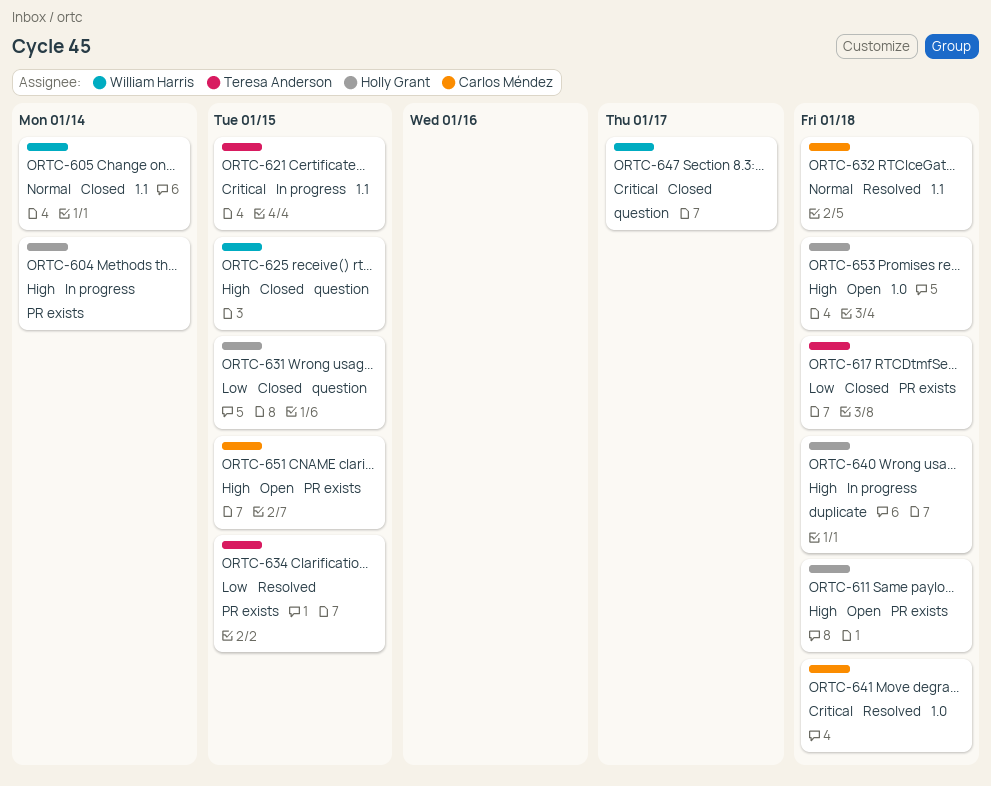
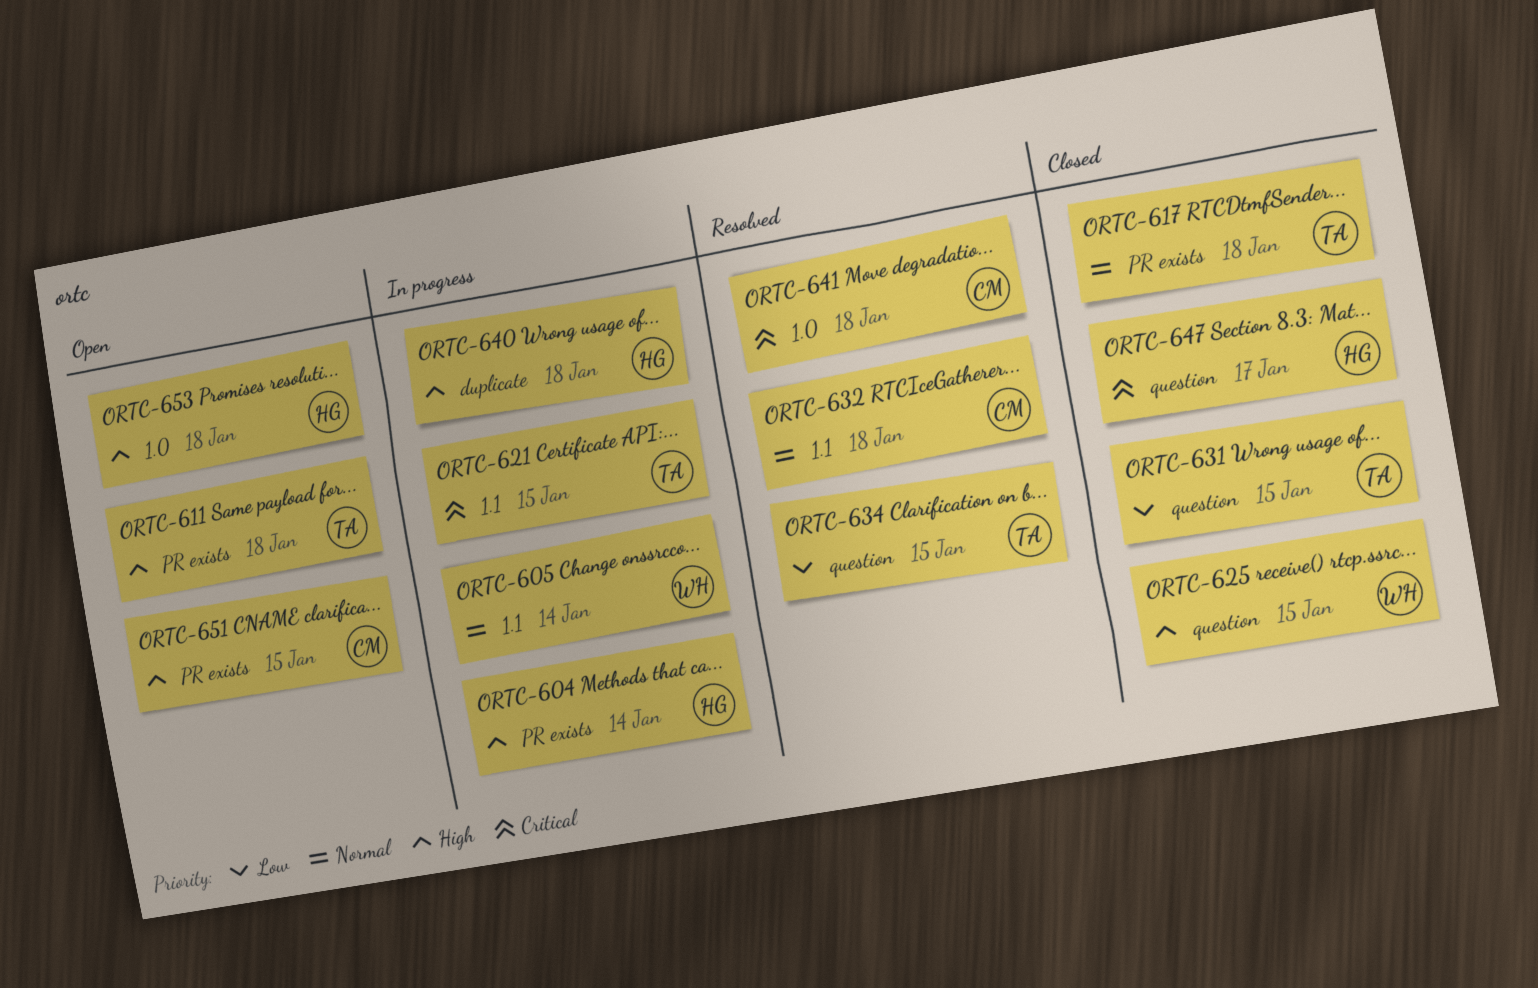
ORTC-605, status: Closed -> In progress
ORTC-611, owner: Holly Grant -> Teresa Anderson
ORTC-617, priority: Low -> Normal
ORTC-631, owner: Holly Grant -> Teresa Anderson
ORTC-634, label: PR exists -> question
ORTC-647, owner: William Harris -> Holly Grant

